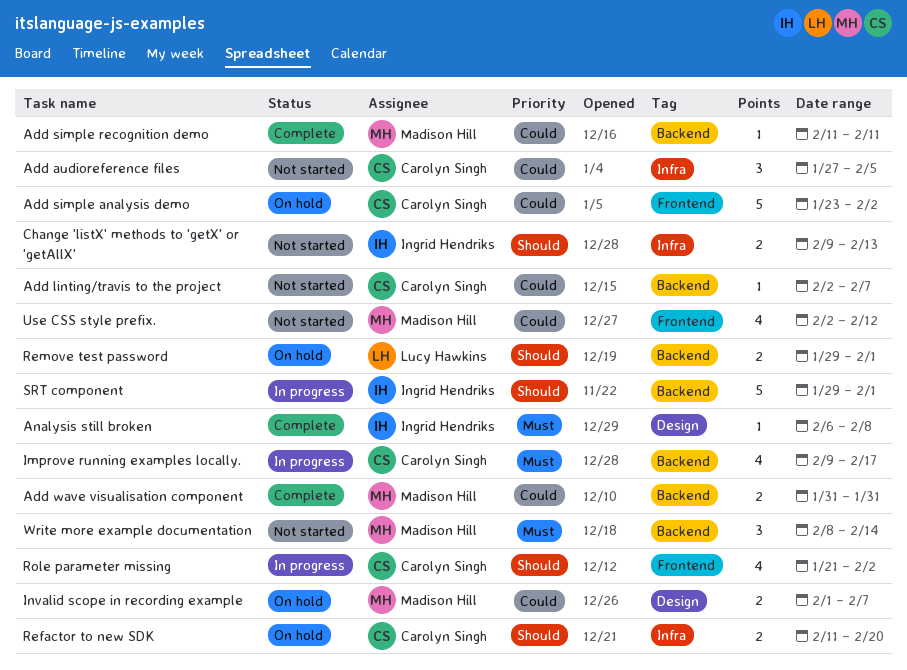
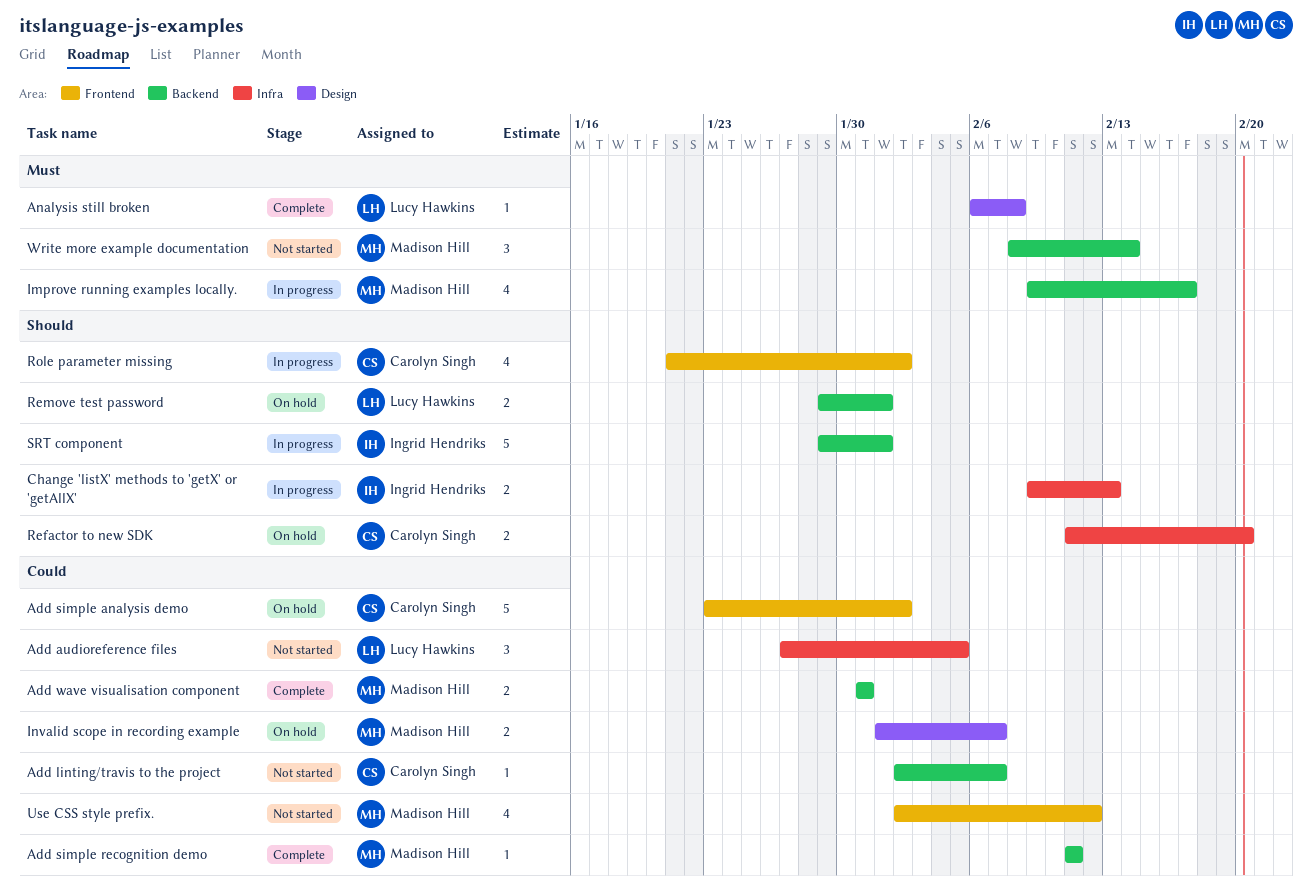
Add audioreference files, owner: Carolyn Singh -> Lucy Hawkins
Analysis still broken, owner: Ingrid Hendriks -> Lucy Hawkins
Change 'listX' methods to 'getX' or 'getAllX', status: Not started -> In progress
Improve running examples locally., owner: Carolyn Singh -> Madison Hill

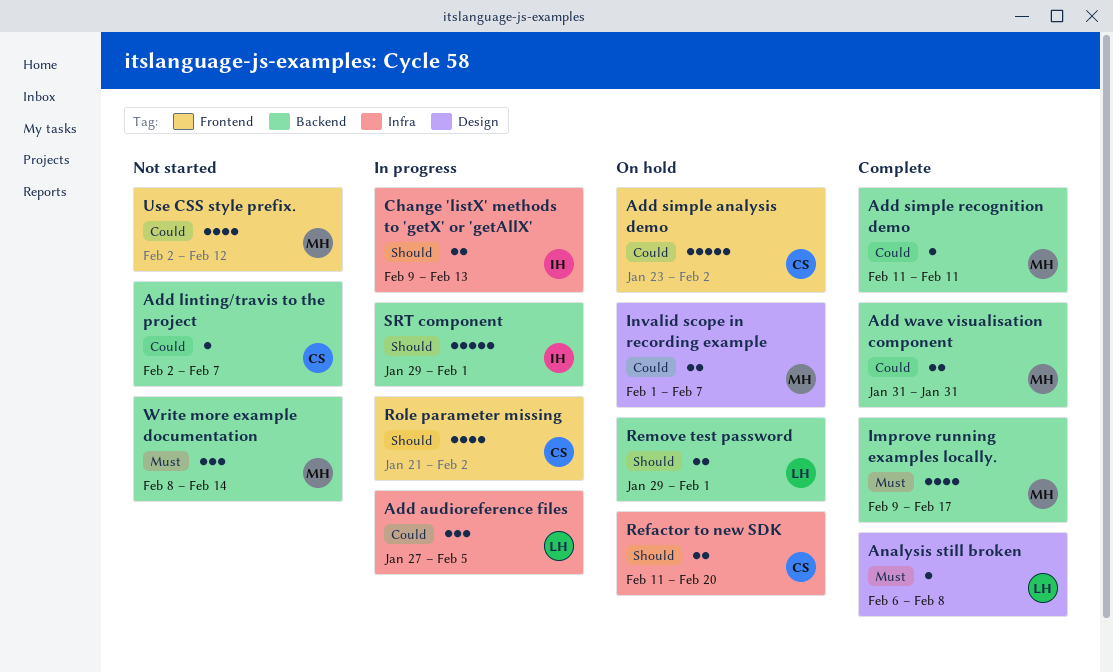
Add audioreference files, status: Not started -> In progress
Improve running examples locally., status: In progress -> Complete

